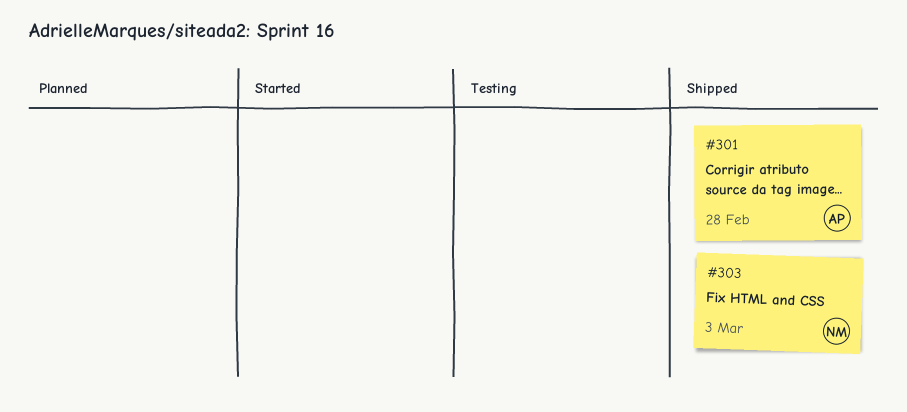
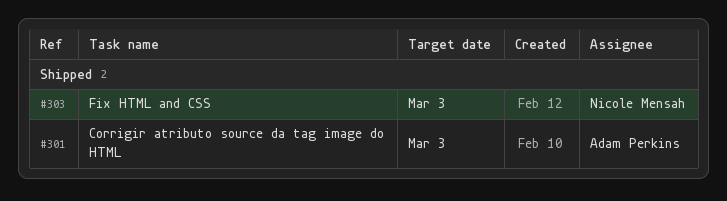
#301, due: Feb 28 -> Mar 3

